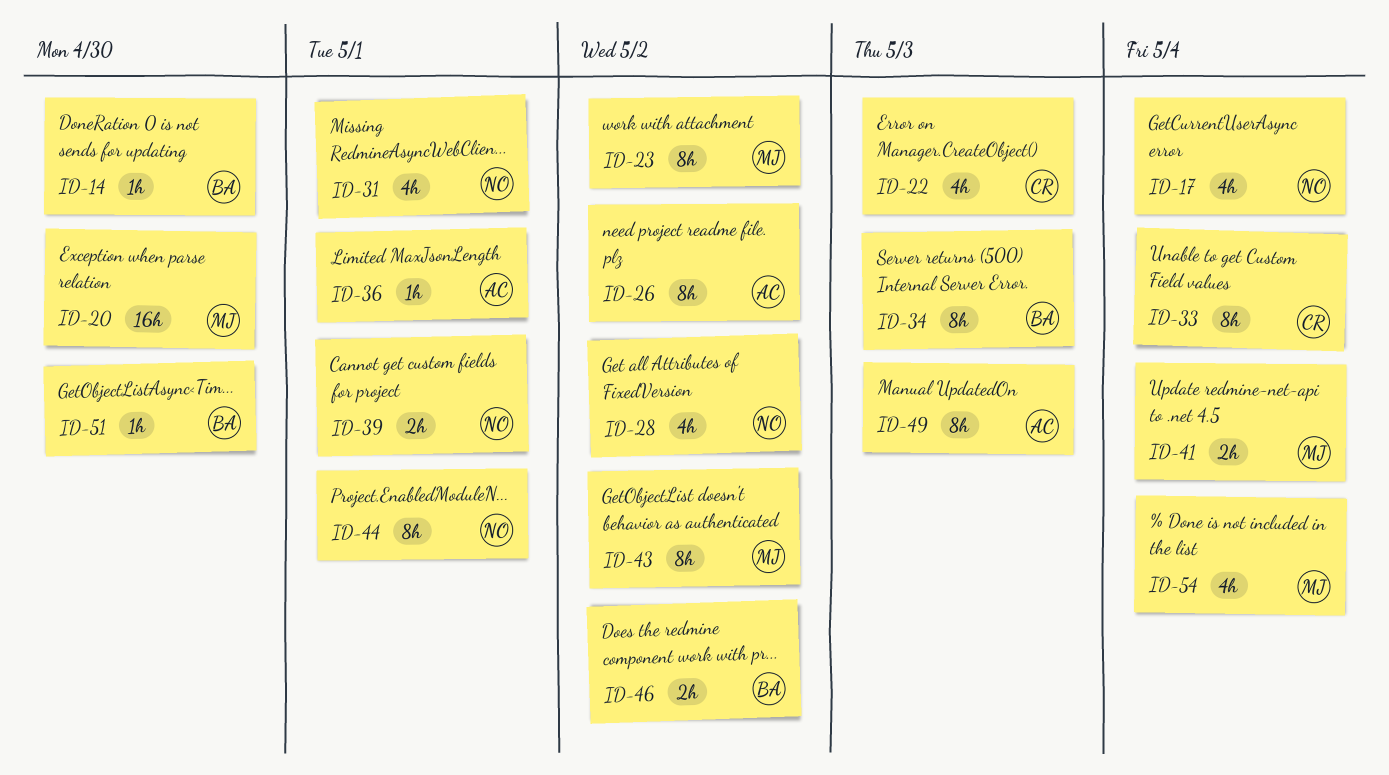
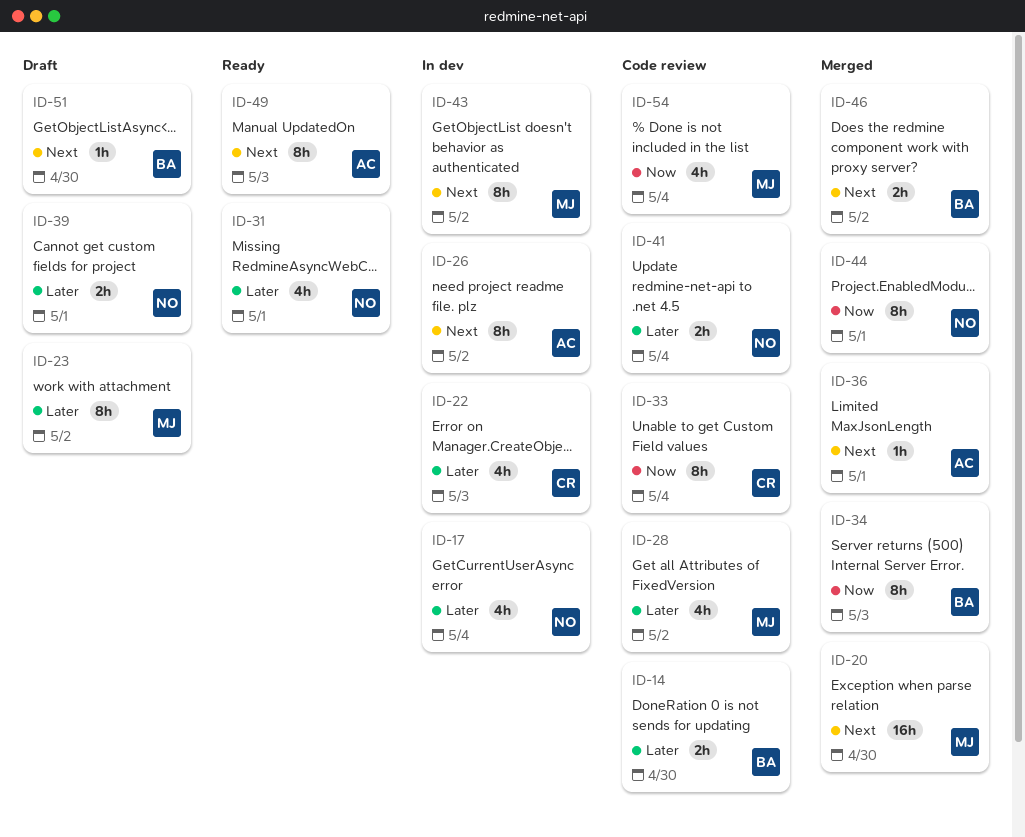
ID-14, estimate: 1h -> 2h
ID-28, owner: NO -> MJ
ID-41, owner: MJ -> NO

